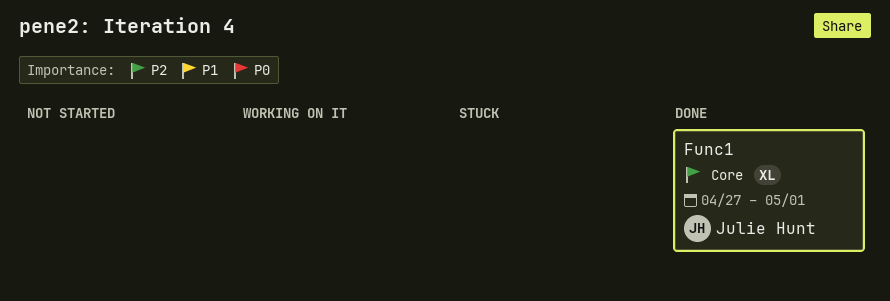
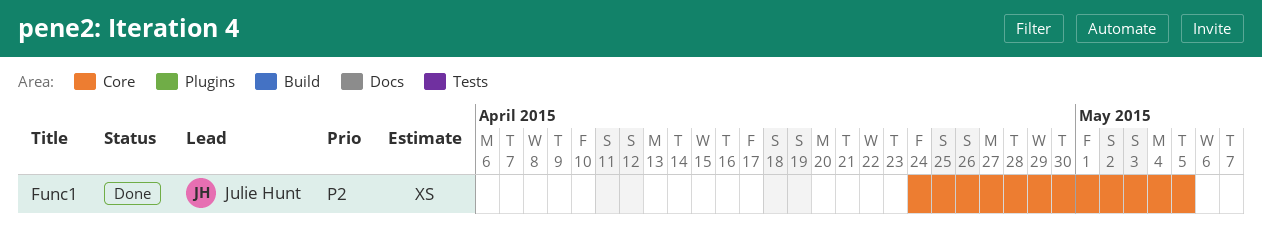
Func1, estimate: XL -> XS
Func1, start: Apr 27 -> Apr 24
Func1, due: May 1 -> May 5

